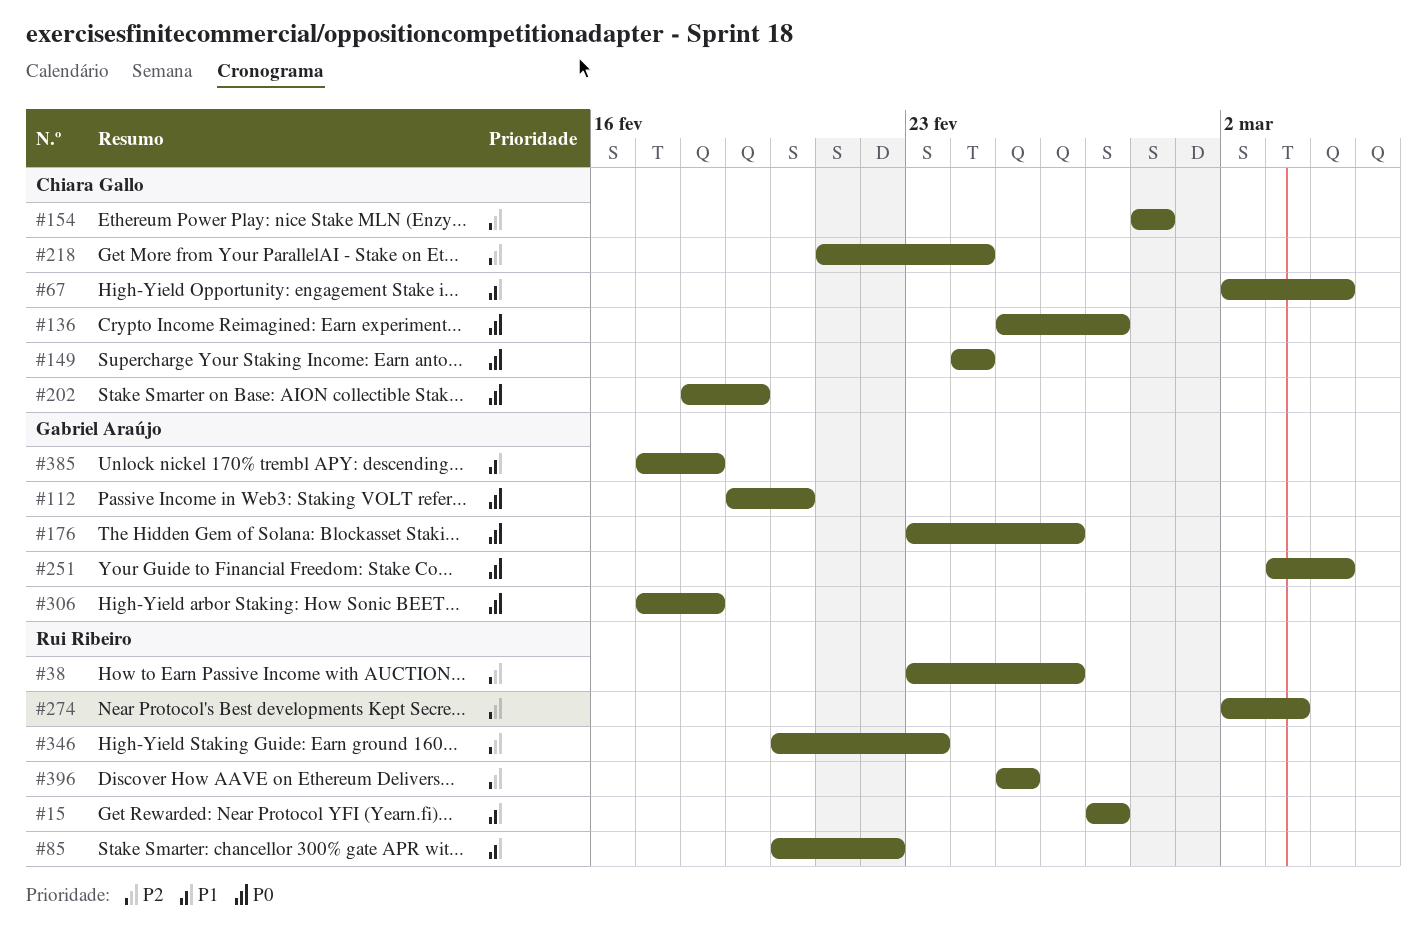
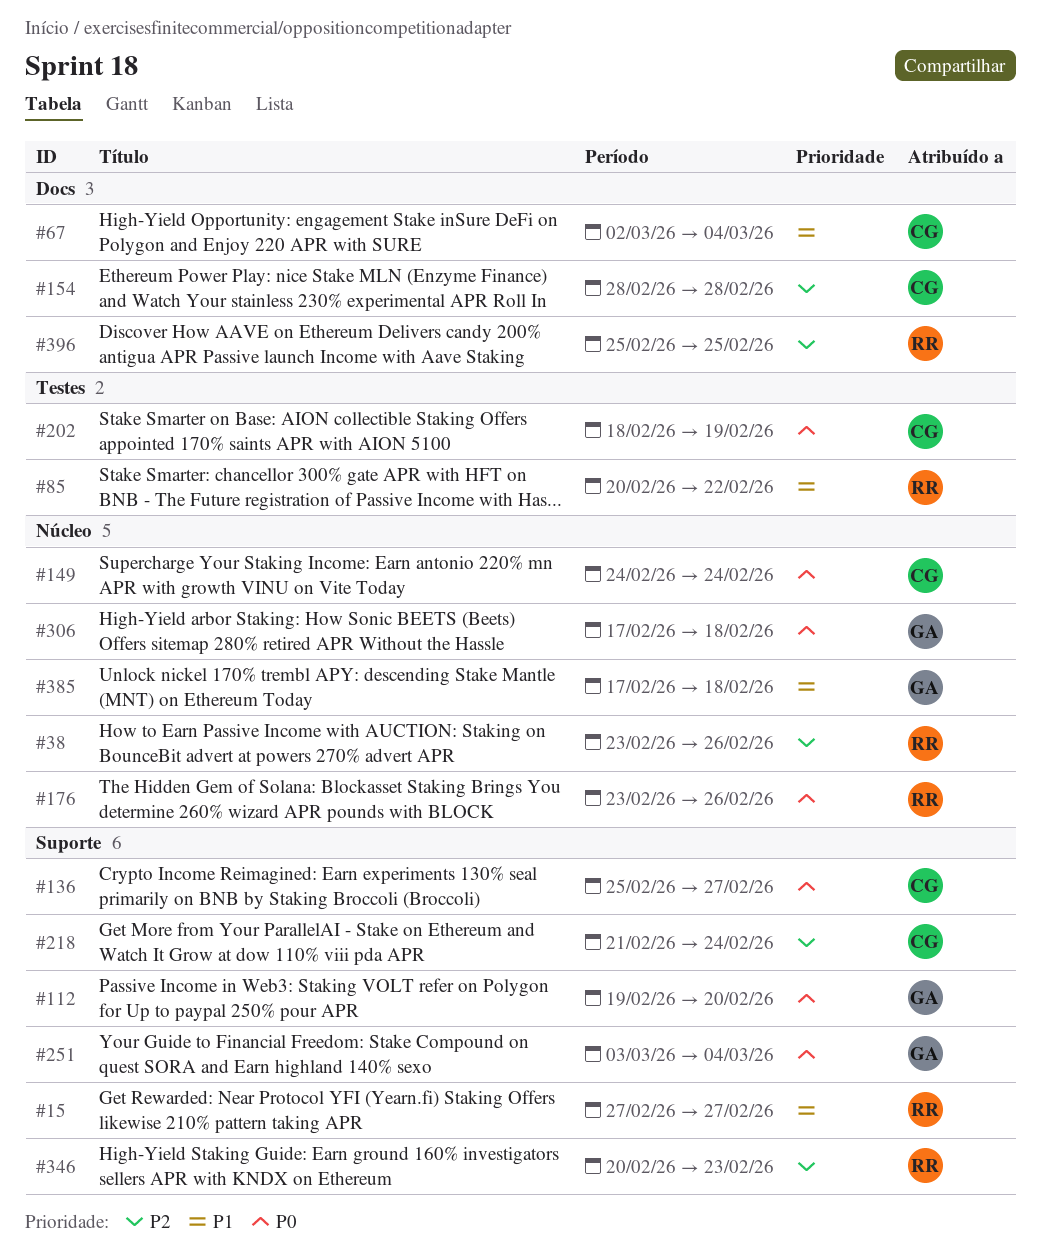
#176, owner: Gabriel Araújo -> Rui Ribeiro
#274: present -> none

